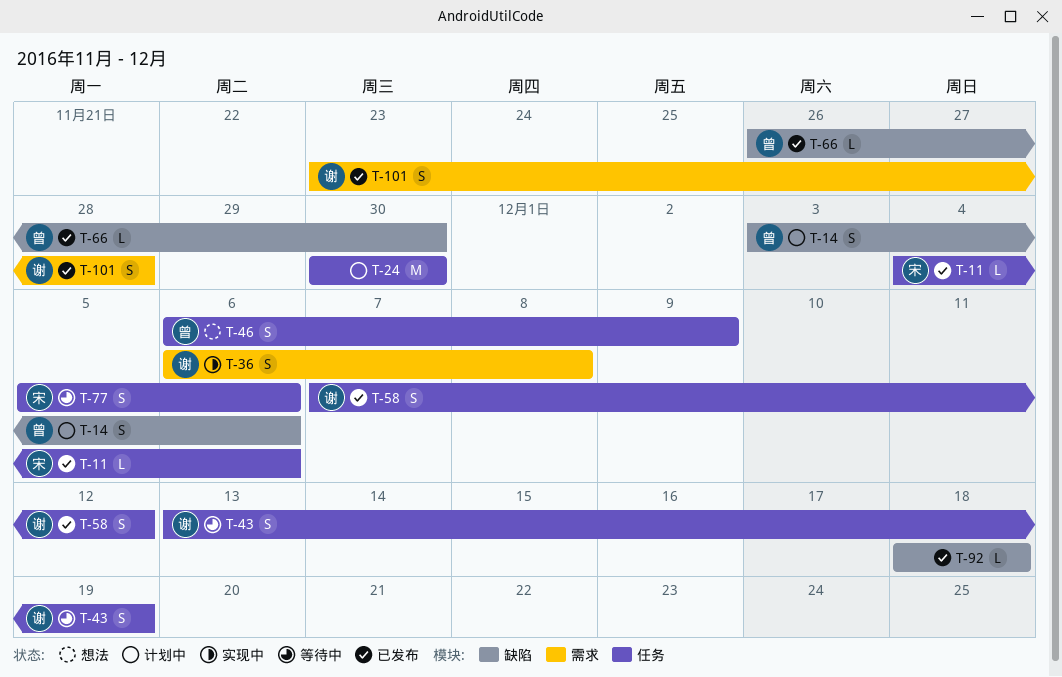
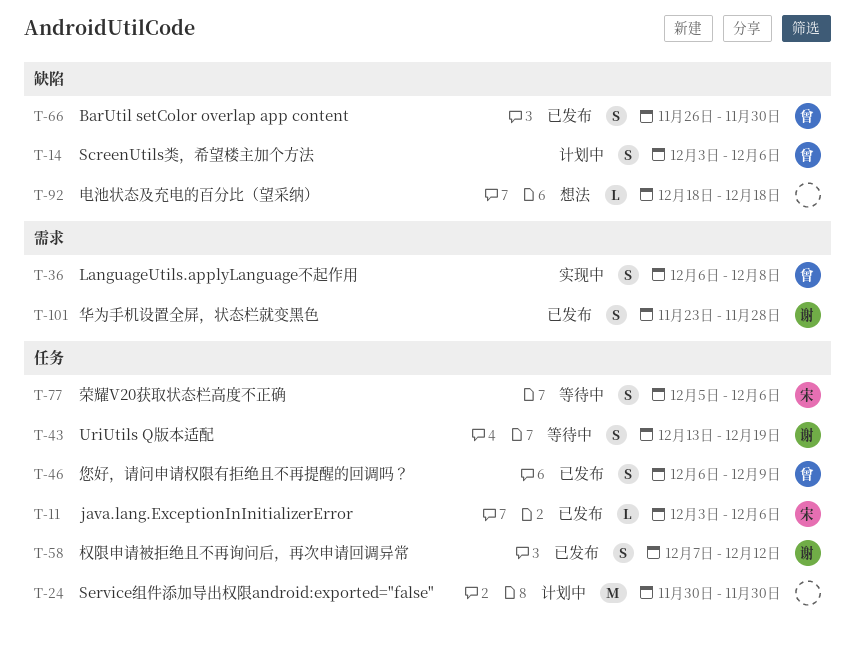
T-11, start: Dec 4 -> Dec 3
T-36, owner: 谢 -> 曾
T-46, status: 想法 -> 已发布
T-66, estimate: L -> S
T-92, status: 已发布 -> 想法

